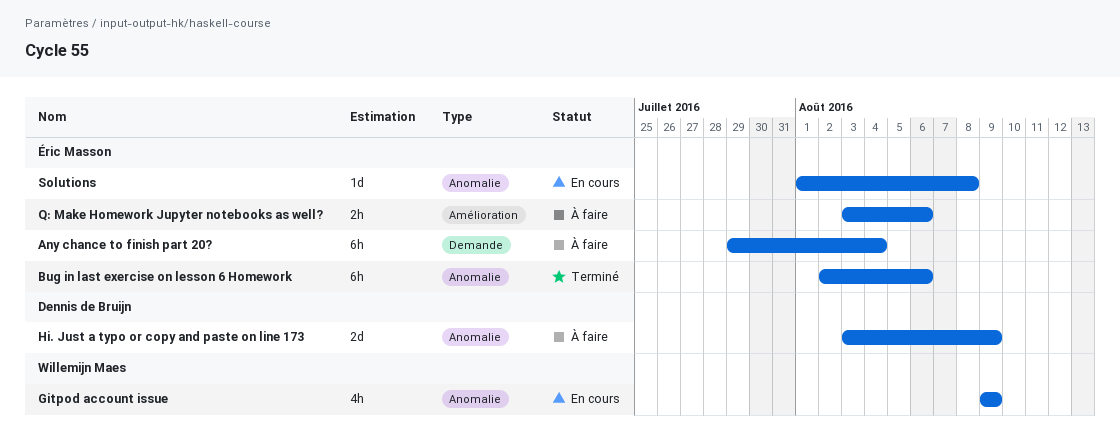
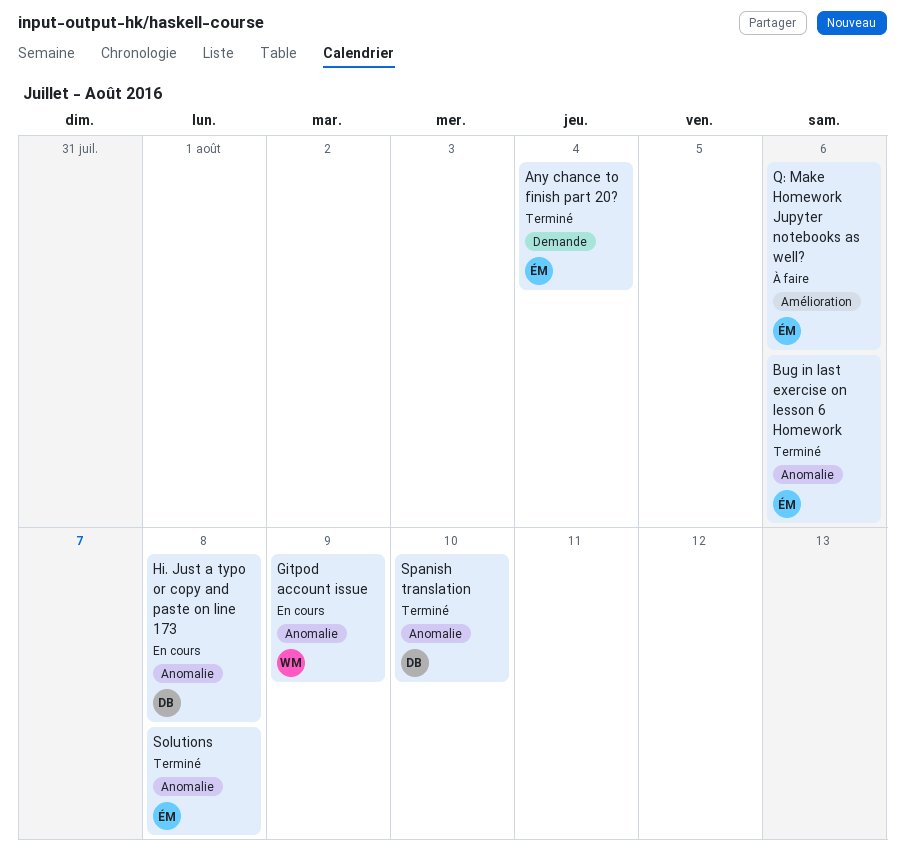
Any chance to finish part 20?, status: À faire -> Terminé
Hi. Just a typo or copy and paste on line 173, status: À faire -> En cours
Hi. Just a typo or copy and paste on line 173, due: Aug 9 -> Aug 8
Solutions, status: En cours -> Terminé
Spanish translation: none -> present

